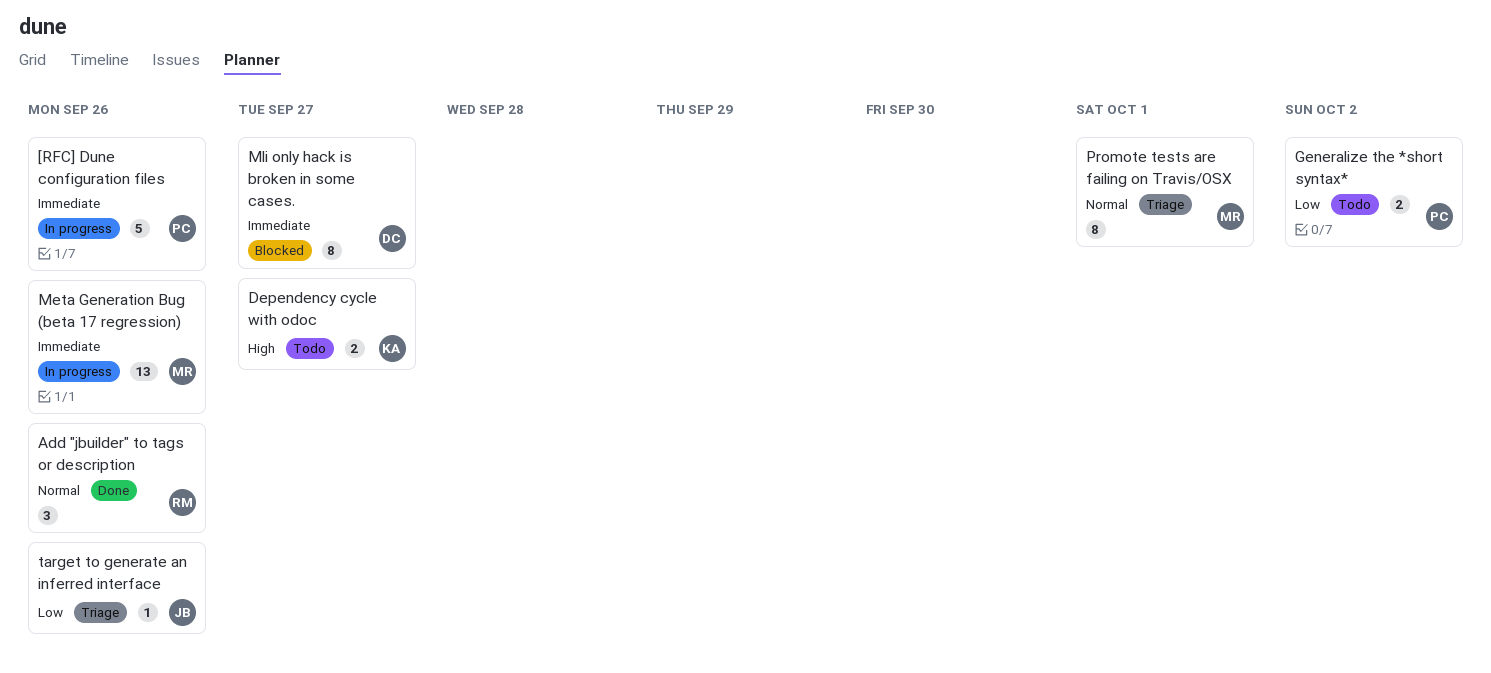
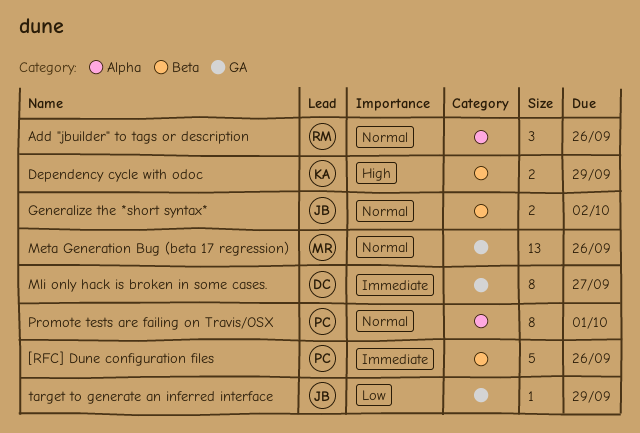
Dependency cycle with odoc, due: Sep 27 -> Sep 29
Generalize the *short syntax*, owner: PC -> JB
Generalize the *short syntax*, priority: Low -> Normal
Meta Generation Bug (beta 17 regression), priority: Immediate -> Normal
Promote tests are failing on Travis/OSX, owner: MR -> PC
target to generate an inferred interface, due: Sep 26 -> Sep 29

